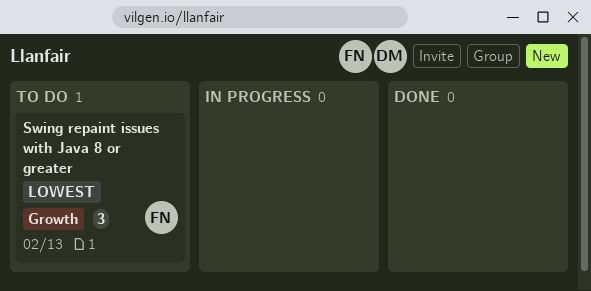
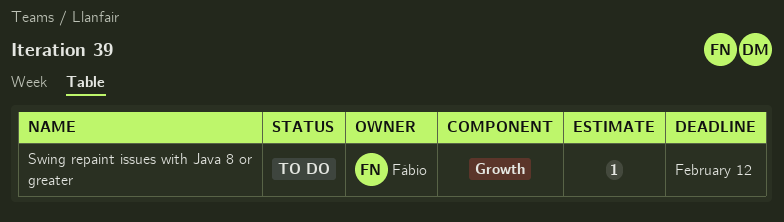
Swing repaint issues with Java 8 or greater, estimate: 3 -> 1
Swing repaint issues with Java 8 or greater, due: Feb 13 -> Feb 12

